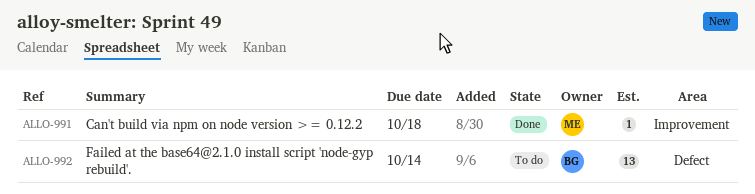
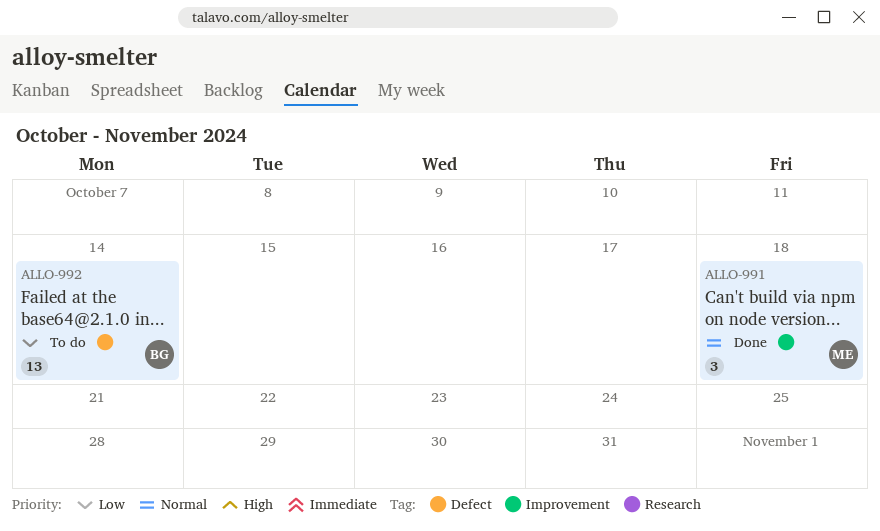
ALLO-991, estimate: 1 -> 3

